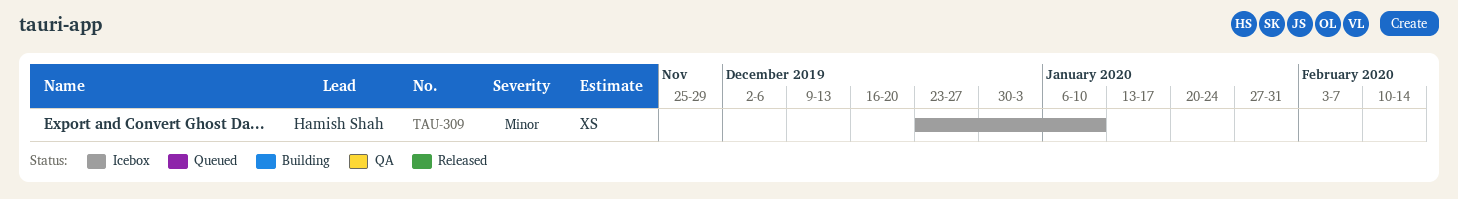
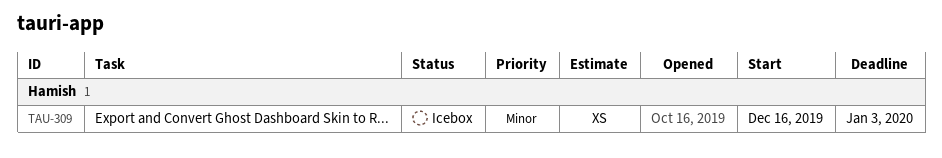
TAU-309, start: Dec 23 -> Dec 16
TAU-309, due: Jan 10 -> Jan 3

